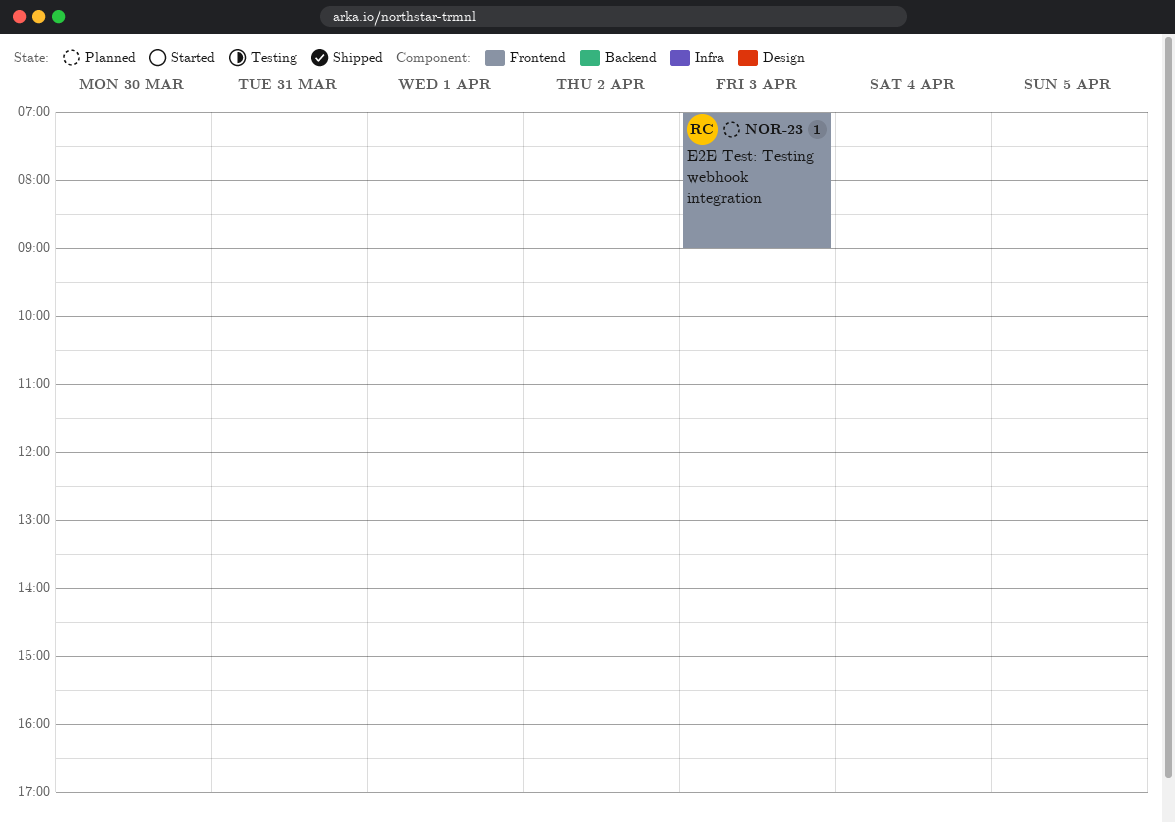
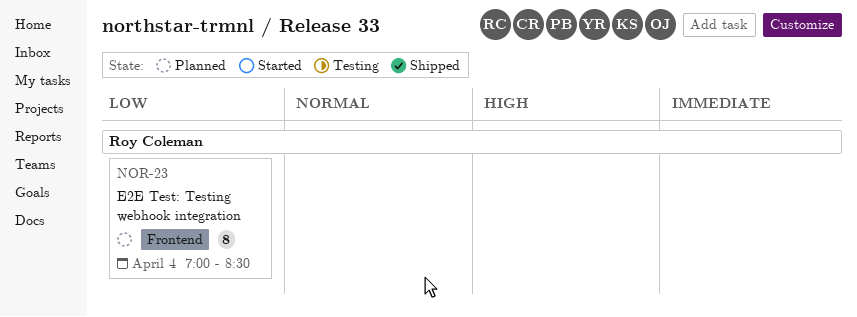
NOR-23, estimate: 1 -> 8
NOR-23, day: Apr 3 -> Apr 4
NOR-23, ends: 09:00 -> 08:30

